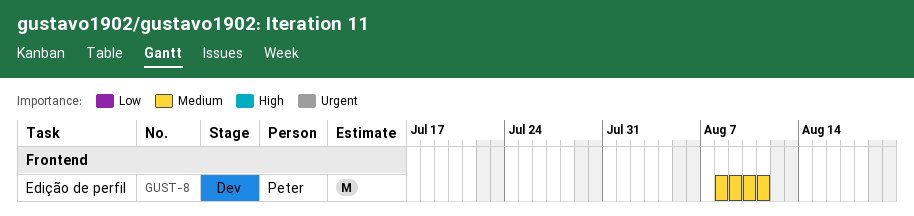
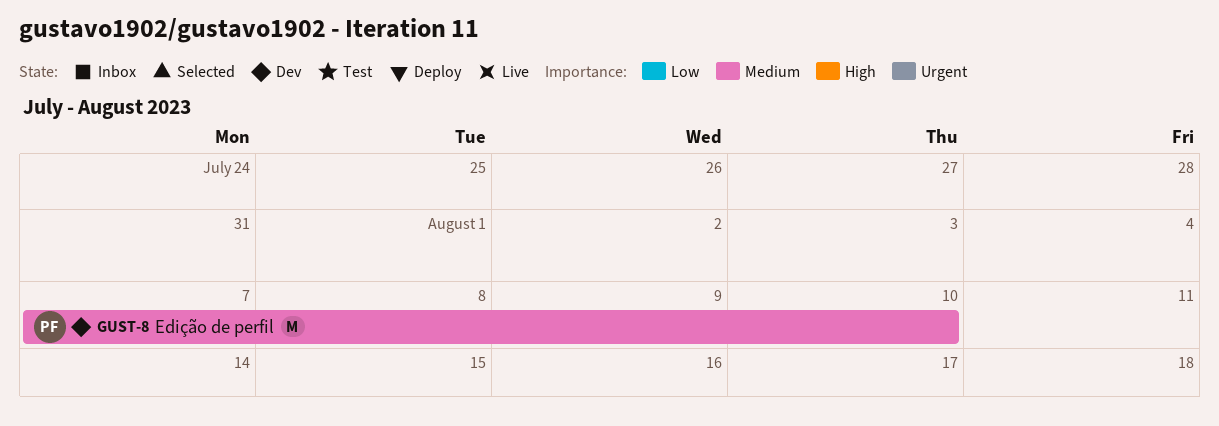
GUST-8, start: Aug 8 -> Aug 7
GUST-8, due: Aug 11 -> Aug 10

